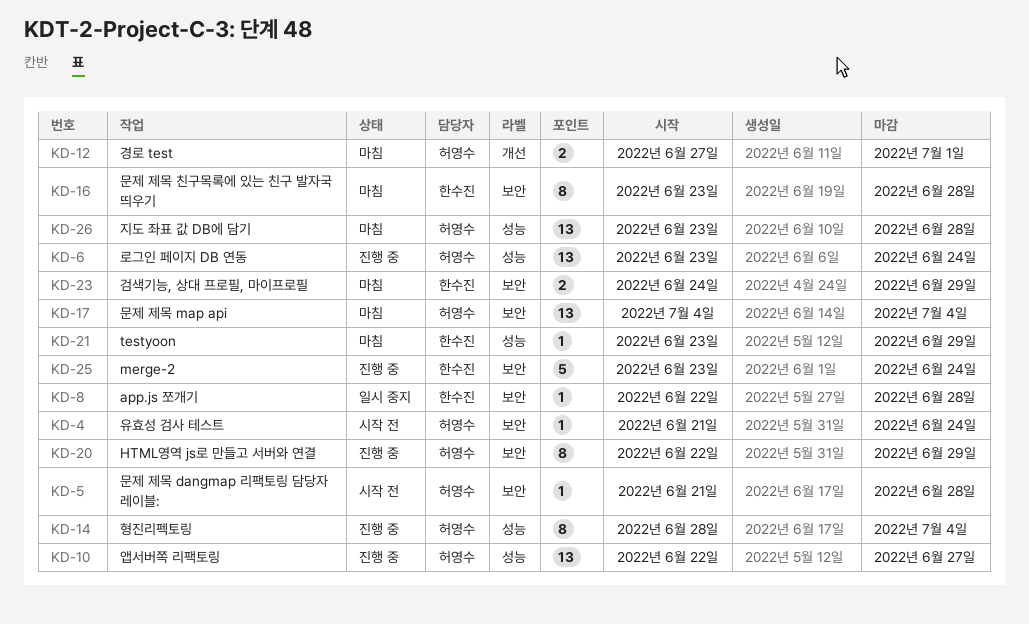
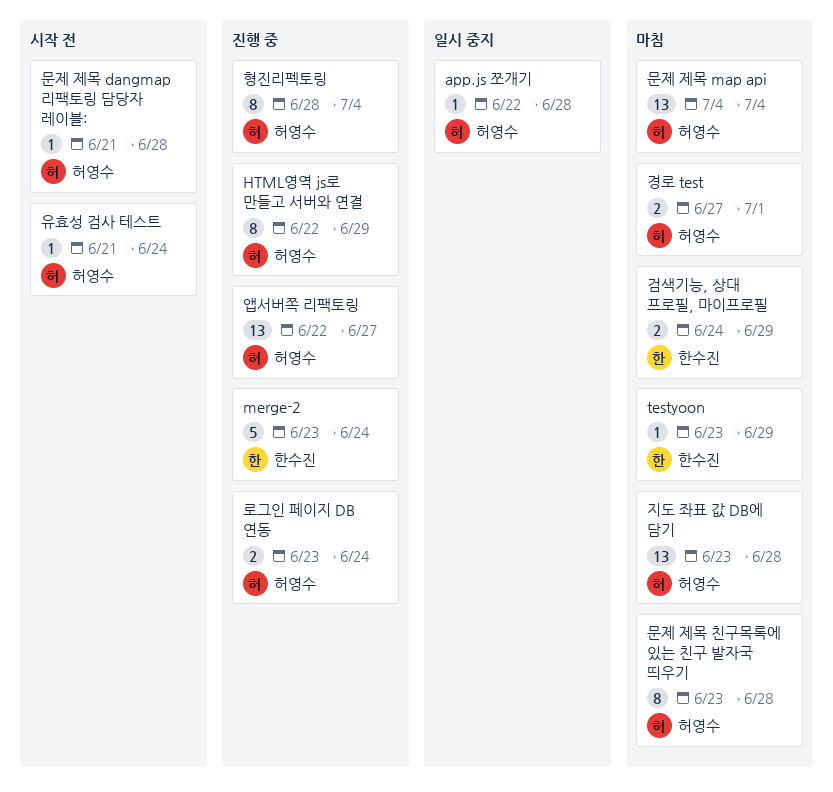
app.js 쪼개기, owner: 한수진 -> 허영수
로그인 페이지 DB 연동, estimate: 13 -> 2
문제 제목 친구목록에 있는 친구 발자국 띄우기, owner: 한수진 -> 허영수

